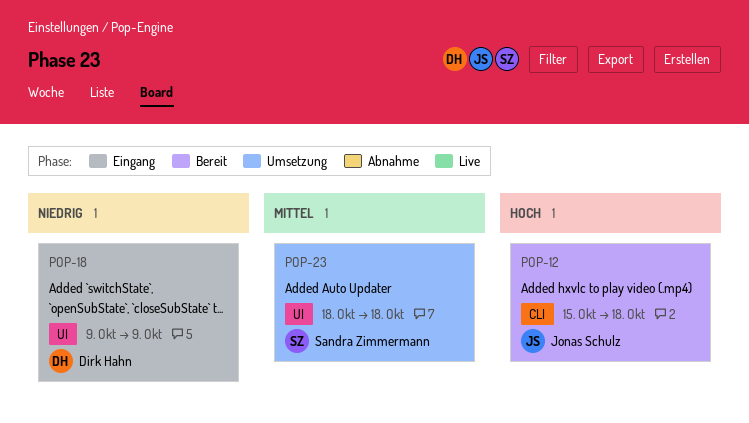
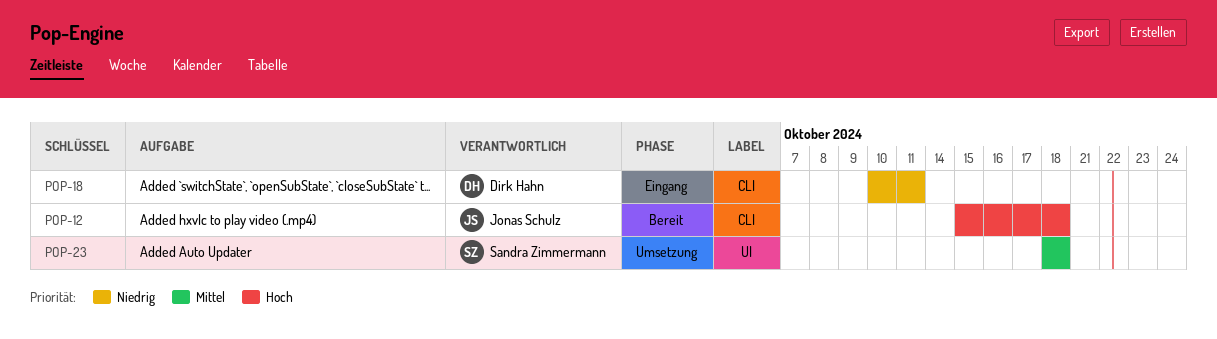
POP-18, label: UI -> CLI
POP-18, start: Oct 9 -> Oct 10
POP-18, due: Oct 9 -> Oct 11

